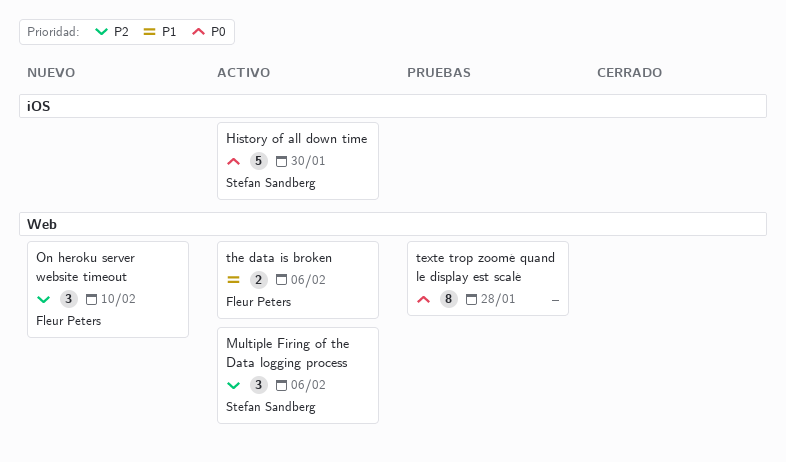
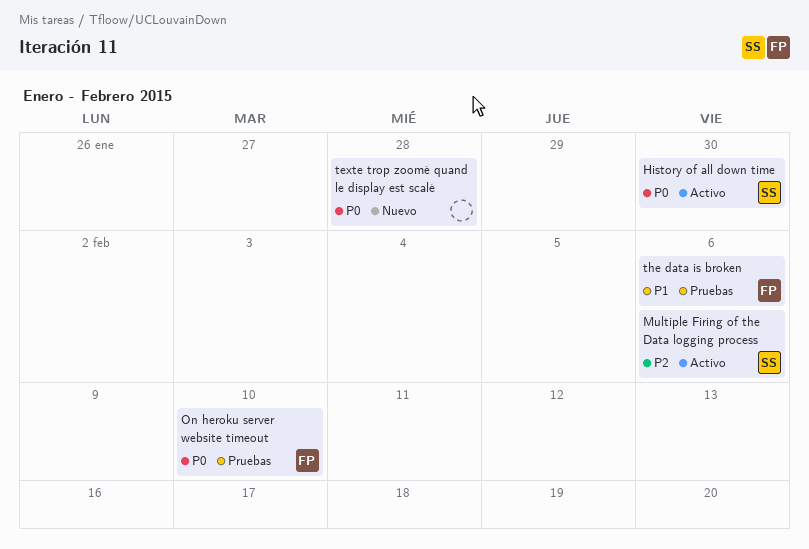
On heroku server website timeout, status: Nuevo -> Pruebas
On heroku server website timeout, priority: P2 -> P0
texte trop zoomé quand le display est scalé, status: Pruebas -> Nuevo
the data is broken, status: Activo -> Pruebas

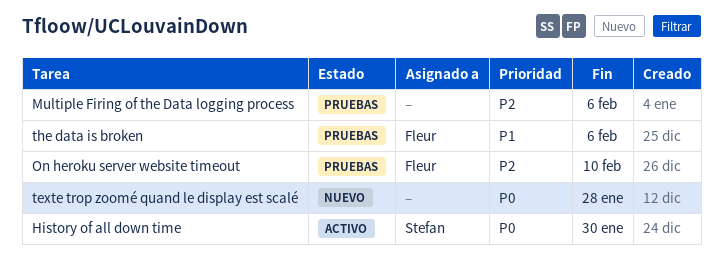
Multiple Firing of the Data logging process, status: Activo -> Pruebas
Multiple Firing of the Data logging process, owner: Stefan -> none
On heroku server website timeout, priority: P0 -> P2

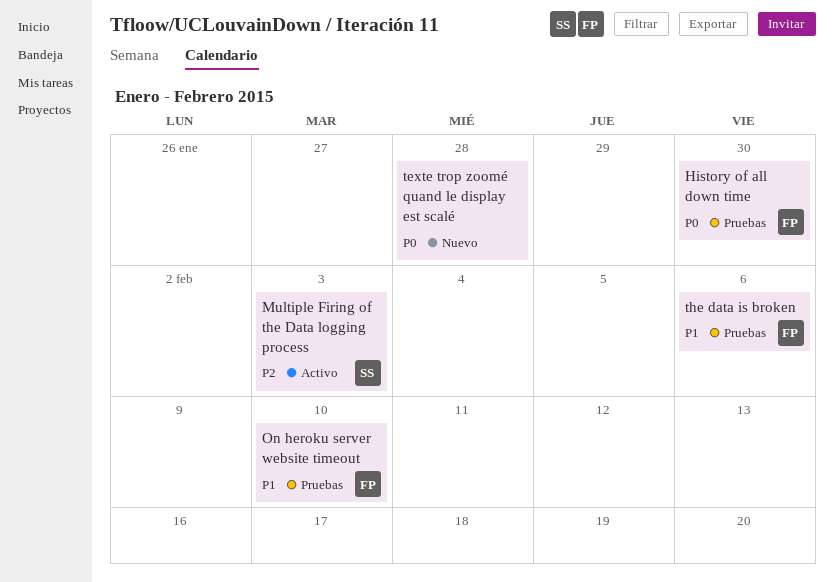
History of all down time, status: Activo -> Pruebas
History of all down time, owner: Stefan -> Fleur
Multiple Firing of the Data logging process, status: Pruebas -> Activo
Multiple Firing of the Data logging process, owner: none -> Stefan
Multiple Firing of the Data logging process, due: Feb 6 -> Feb 3
On heroku server website timeout, priority: P2 -> P1

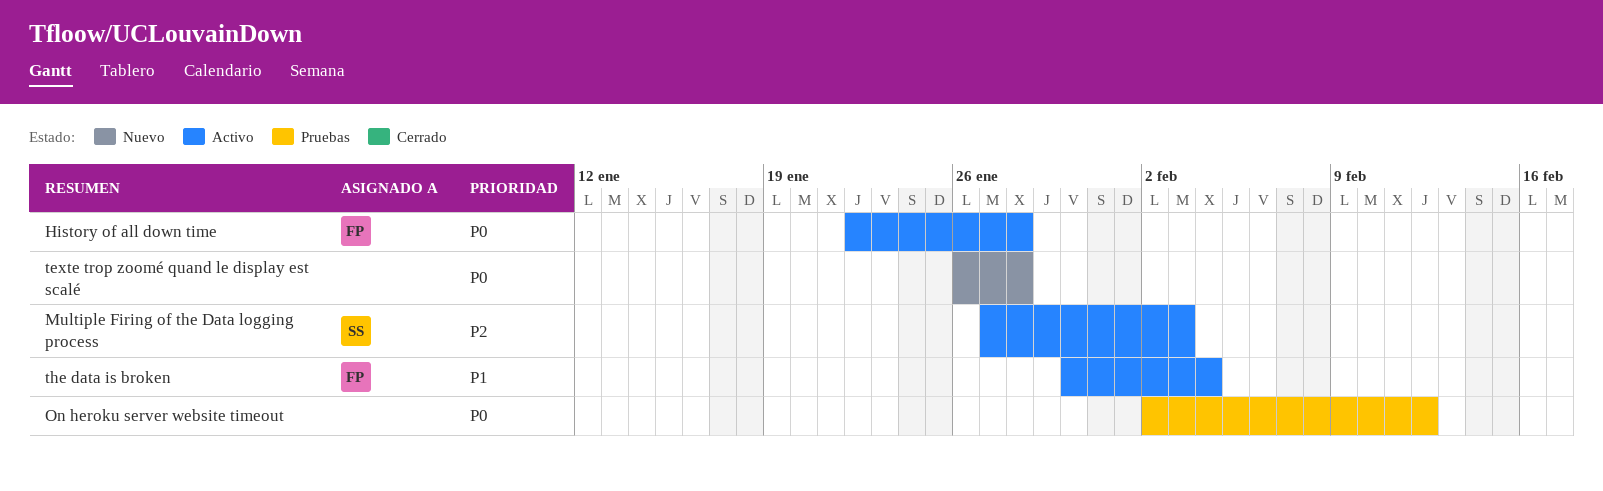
History of all down time, status: Pruebas -> Activo
History of all down time, due: Jan 30 -> Jan 28
On heroku server website timeout, owner: FP -> none
On heroku server website timeout, priority: P1 -> P0
On heroku server website timeout, due: Feb 10 -> Feb 12
the data is broken, status: Pruebas -> Activo
the data is broken, due: Feb 6 -> Feb 4

